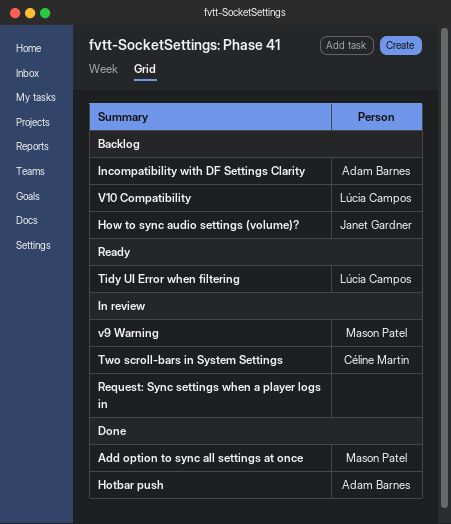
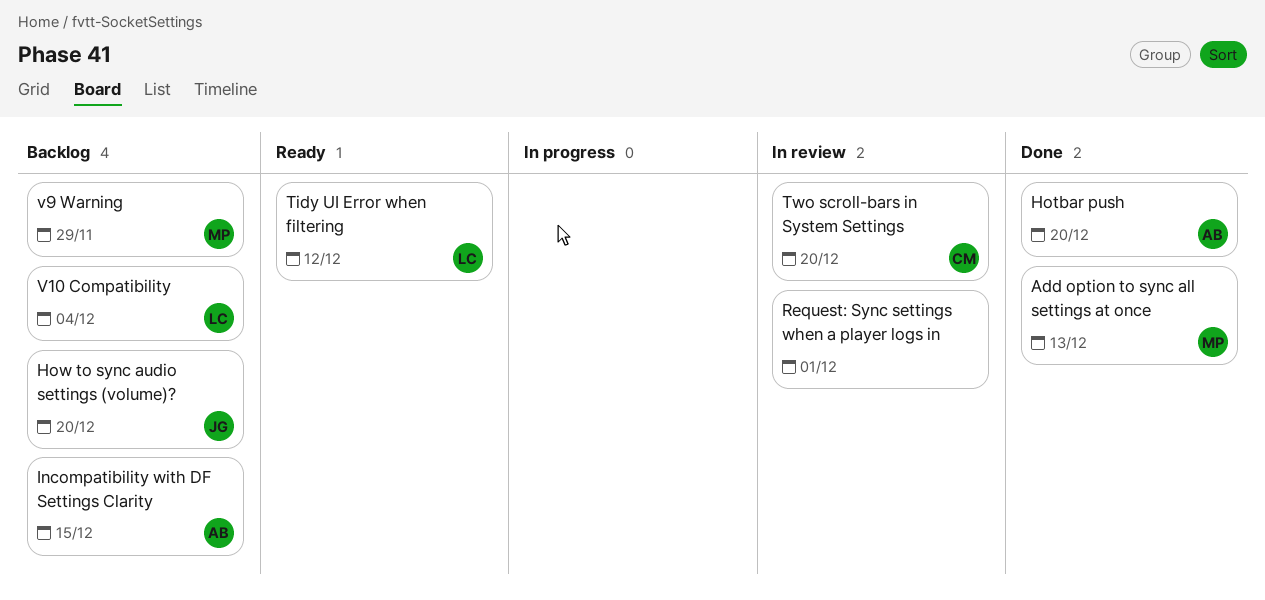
v9 Warning, status: In review -> Backlog

